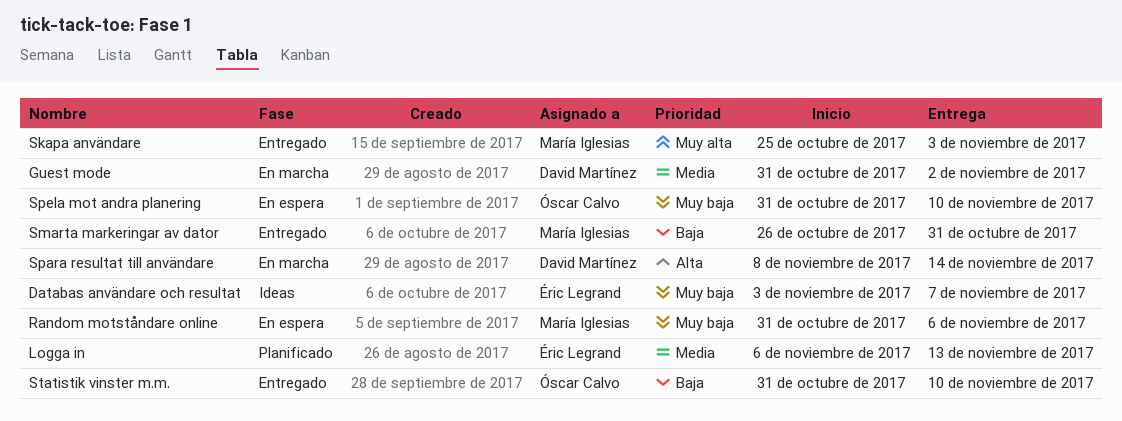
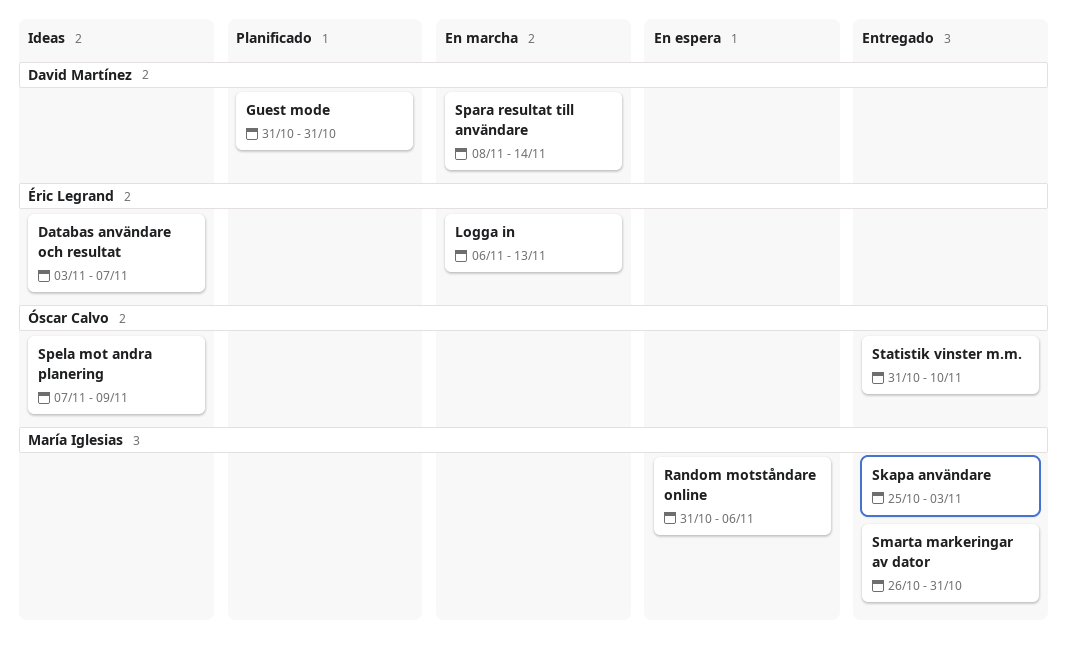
Guest mode, status: En marcha -> Planificado
Guest mode, due: Nov 2 -> Oct 31
Logga in, status: Planificado -> En marcha
Spela mot andra planering, status: En espera -> Ideas
Spela mot andra planering, start: Oct 31 -> Nov 7
Spela mot andra planering, due: Nov 10 -> Nov 9

